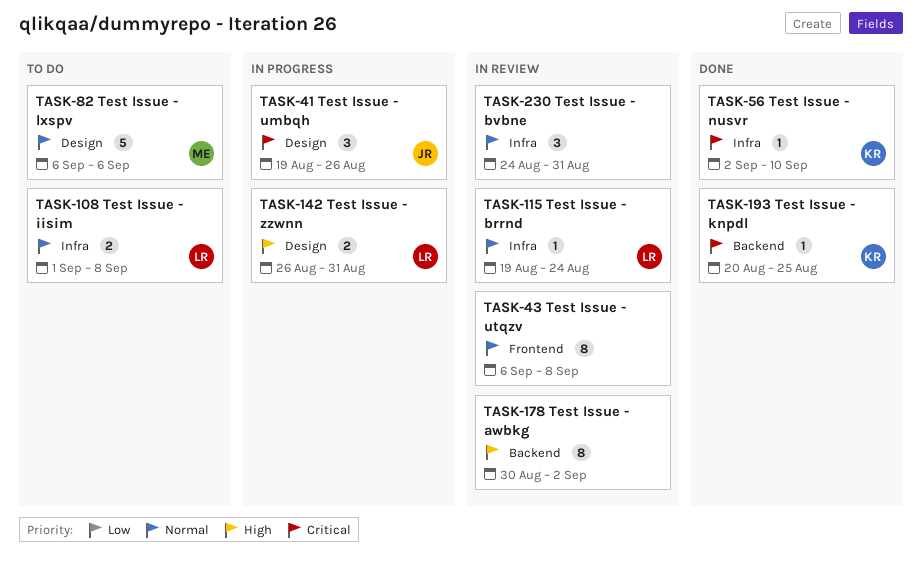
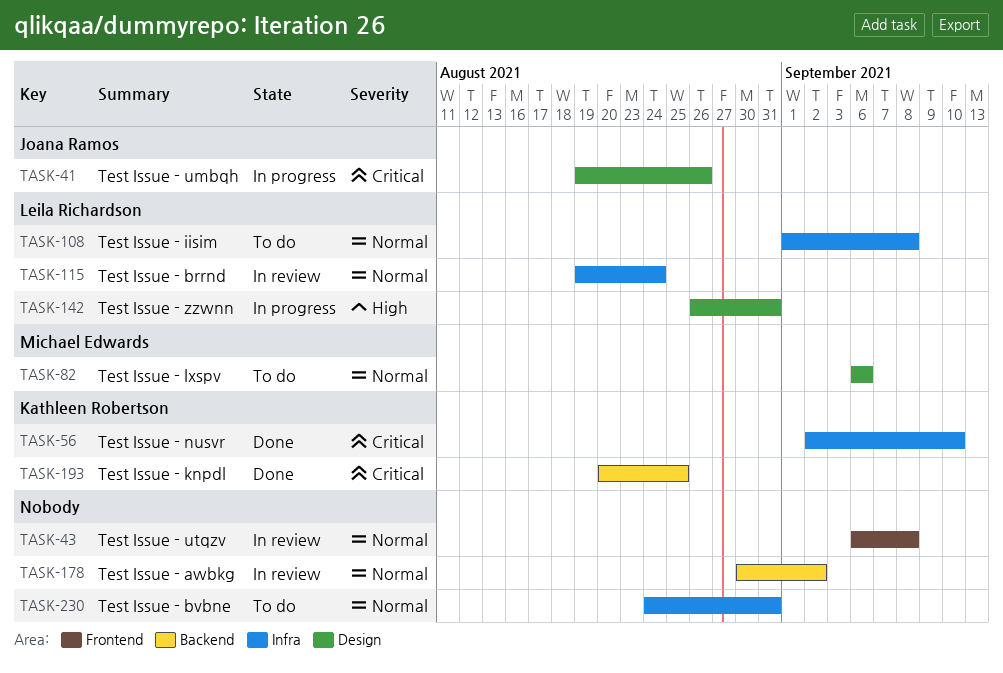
TASK-178, priority: High -> Normal
TASK-230, status: In review -> To do

